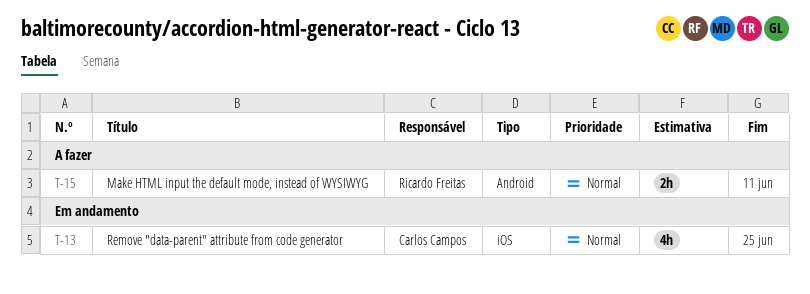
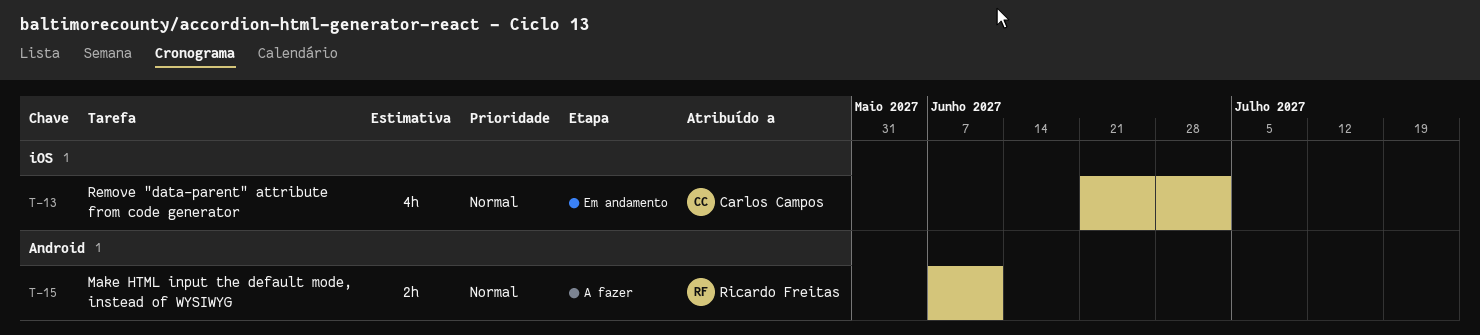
T-13, due: Jun 25 -> Jul 2

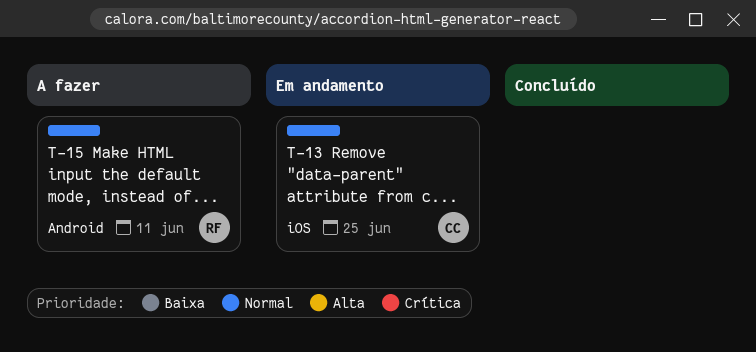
T-13, due: Jul 2 -> Jun 25

